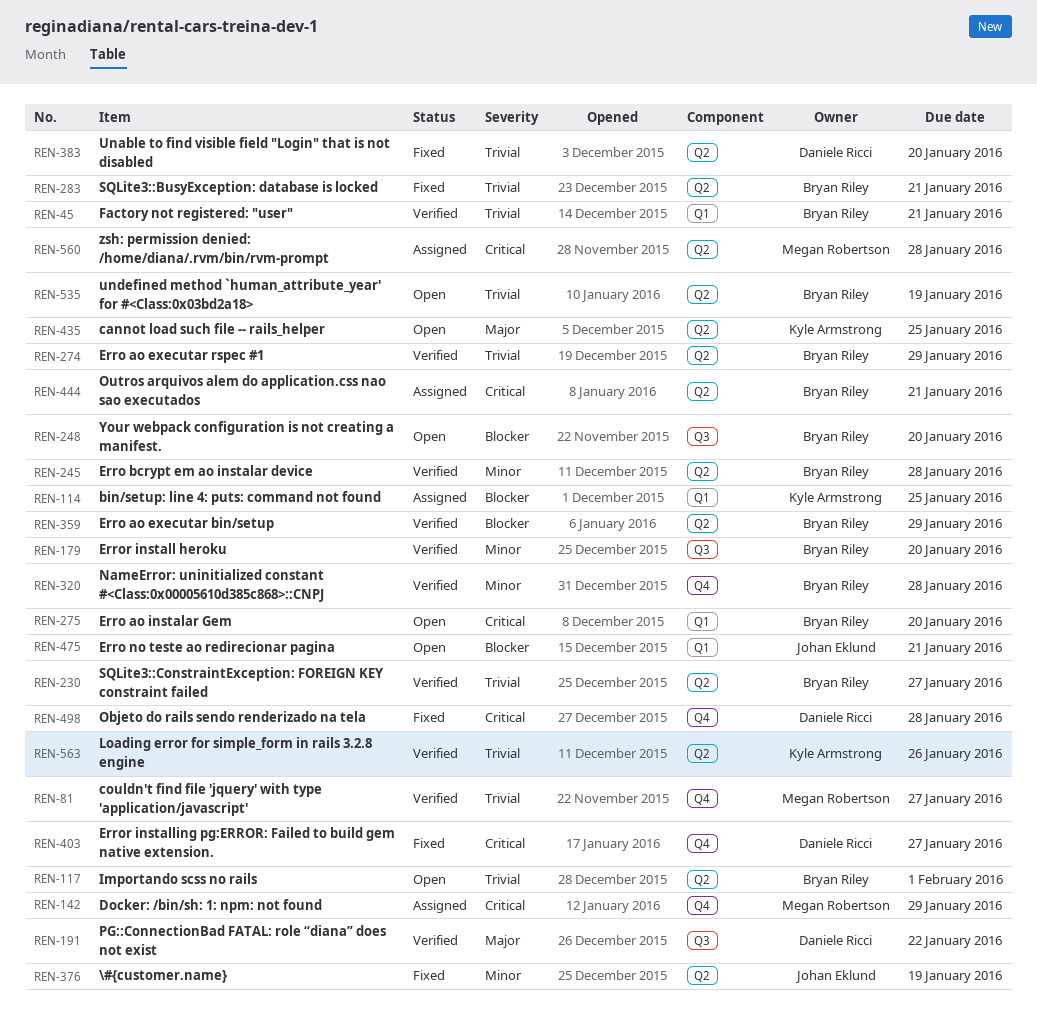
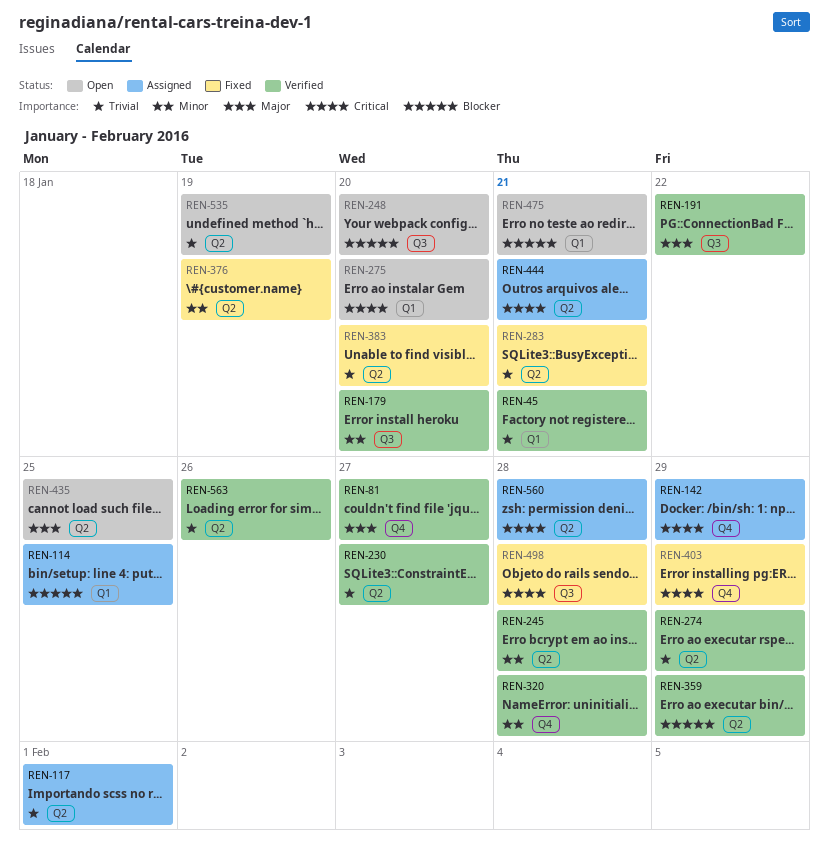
REN-81, priority: Trivial -> Major
REN-117, status: Open -> Assigned
REN-403, due: Jan 27 -> Jan 29
REN-498, label: Q4 -> Q3

